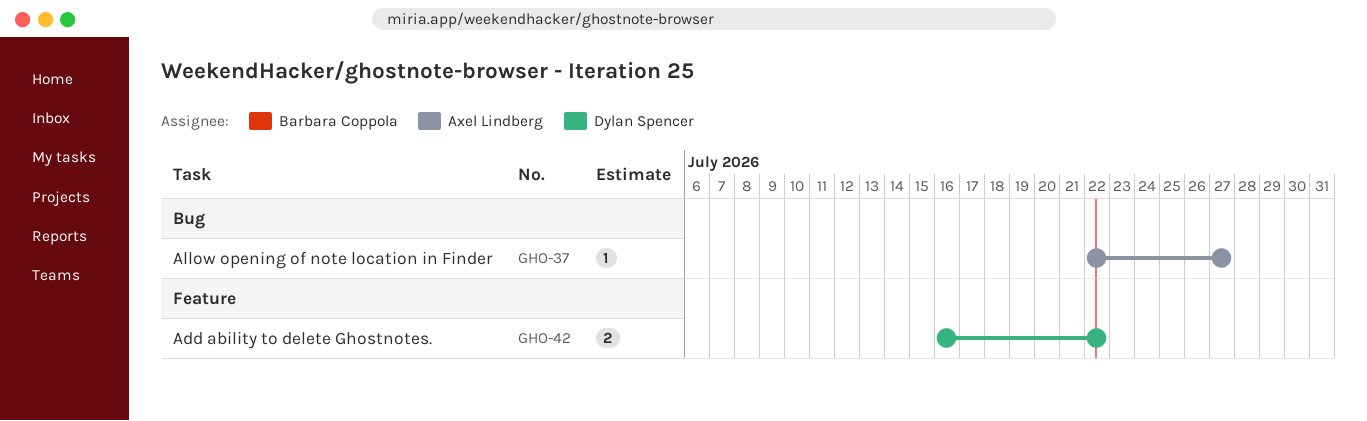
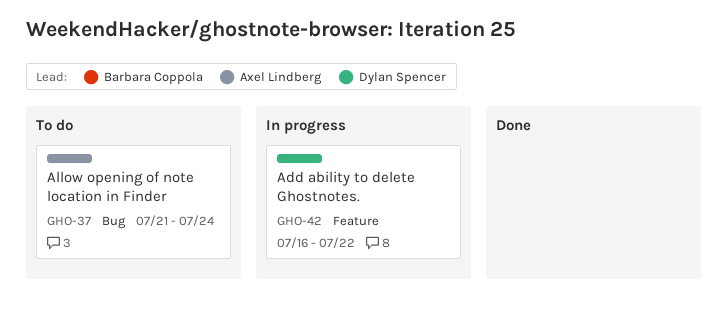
GHO-37, start: Jul 22 -> Jul 21
GHO-37, due: Jul 27 -> Jul 24

